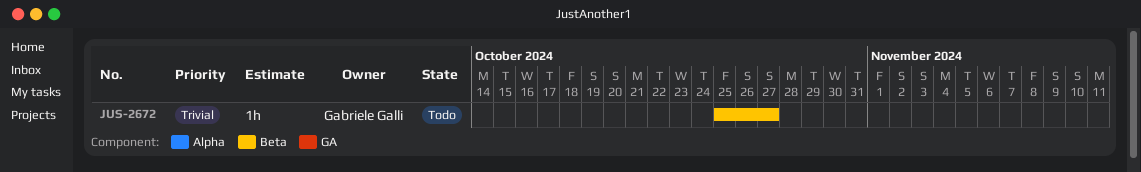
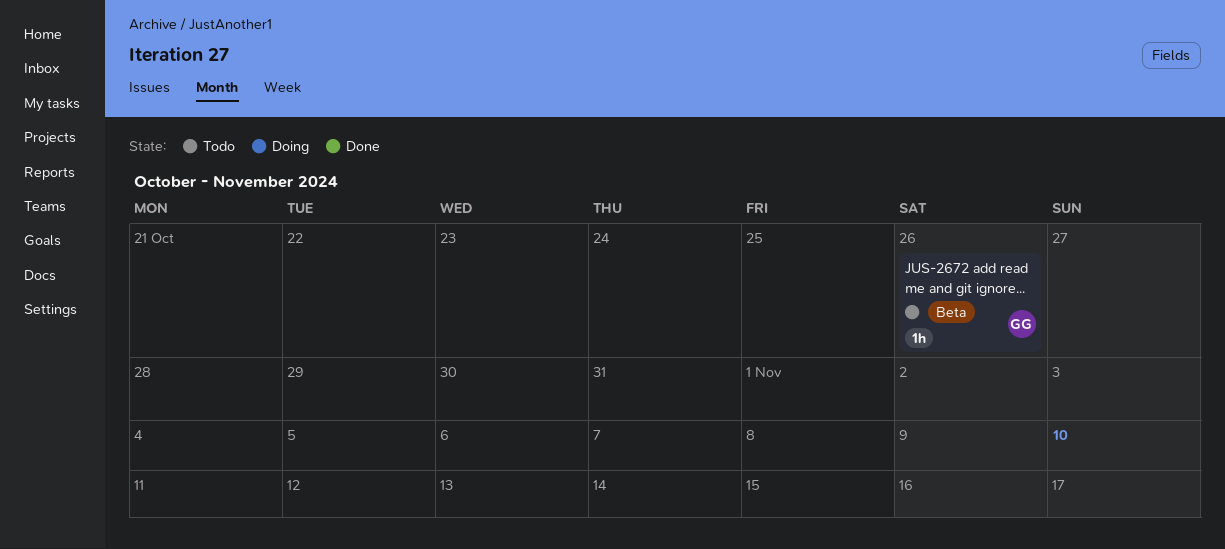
JUS-2672, due: Oct 27 -> Oct 26

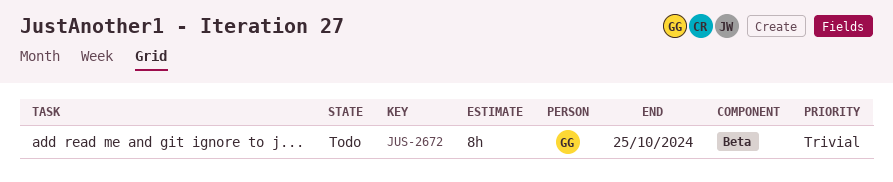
JUS-2672, estimate: 1h -> 8h
JUS-2672, due: Oct 26 -> Oct 25

